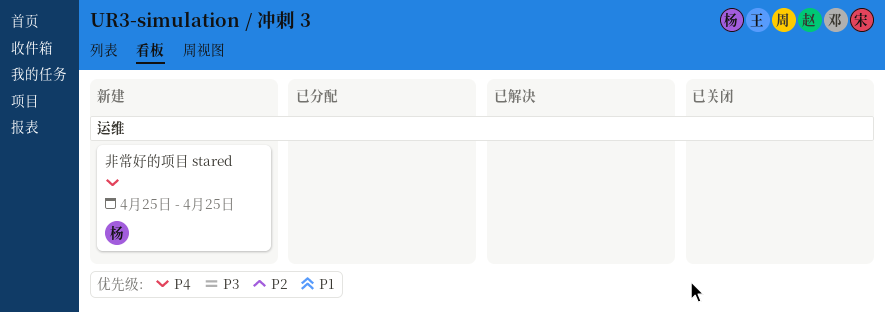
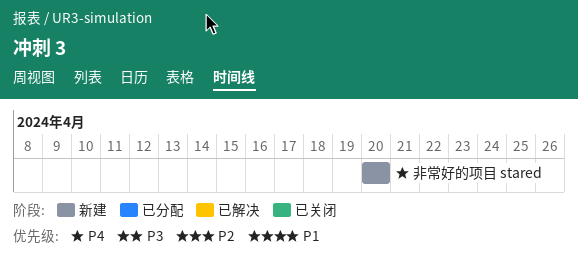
非常好的项目 stared, start: Apr 25 -> Apr 20
非常好的项目 stared, due: Apr 25 -> Apr 20

